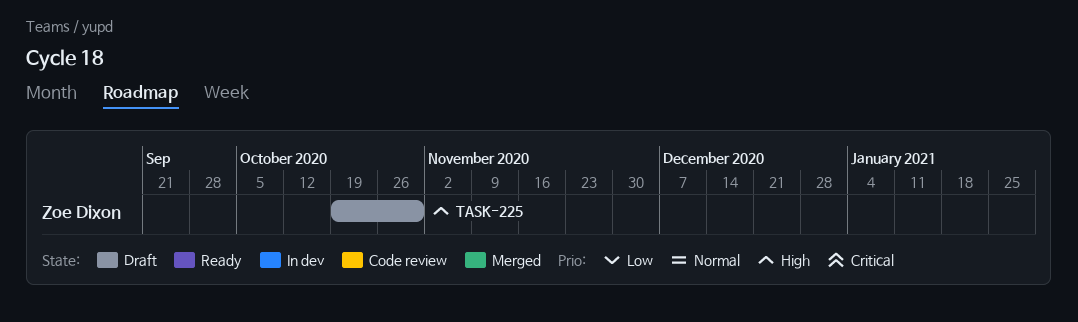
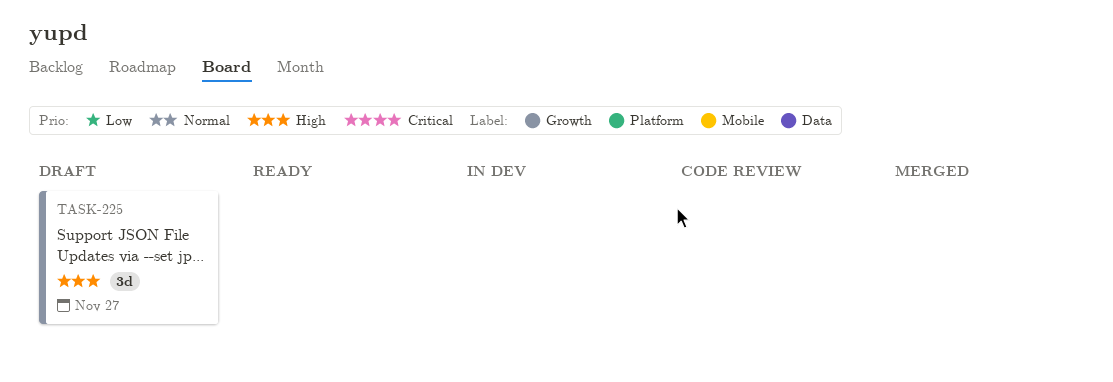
TASK-225, due: Oct 30 -> Nov 27

